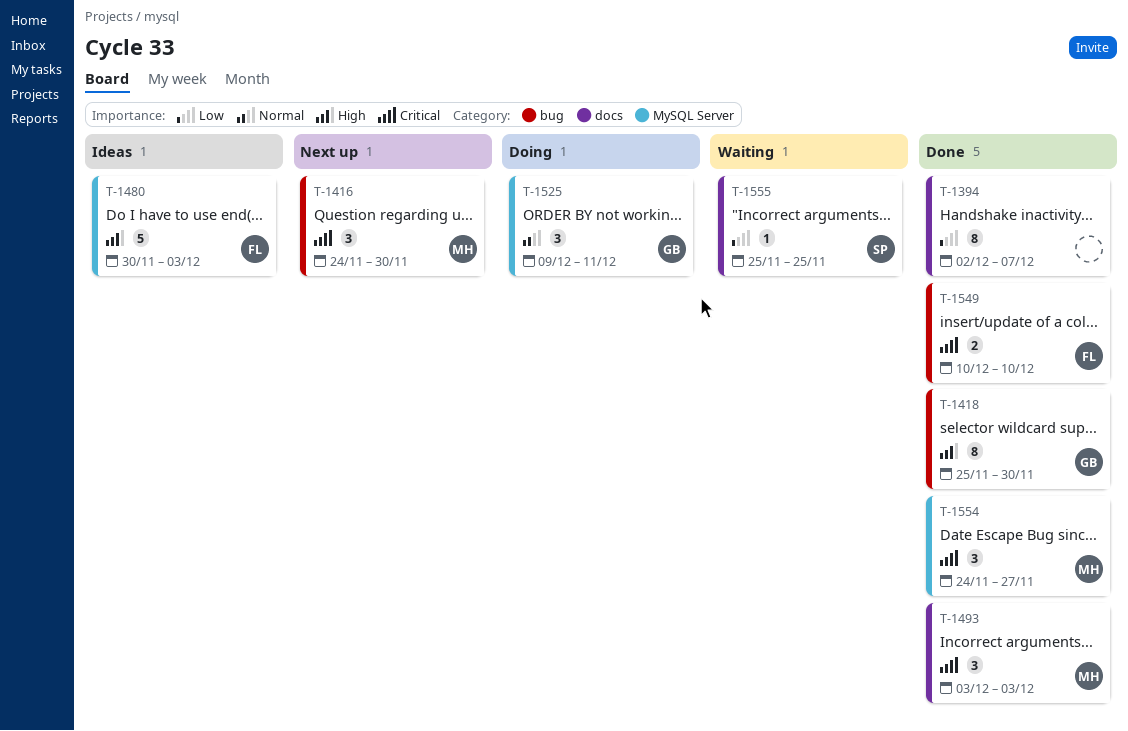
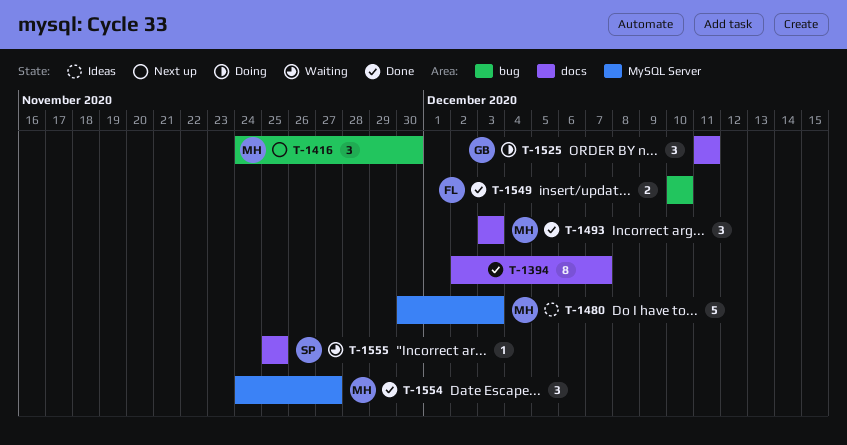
T-1418: present -> none
T-1480, owner: FL -> MH
T-1525, label: MySQL Server -> docs
T-1525, start: Dec 9 -> Dec 11

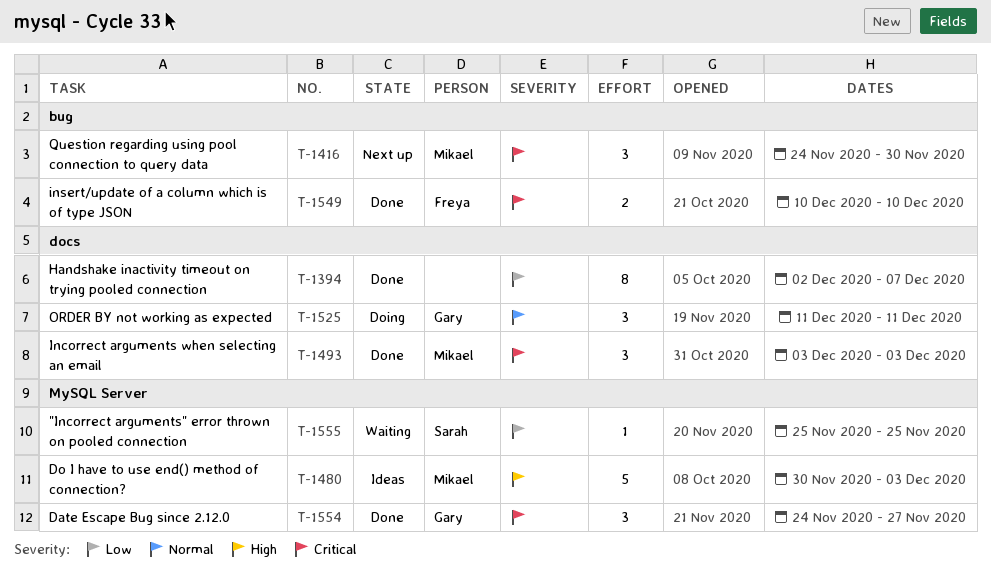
T-1554, owner: Mikael -> Gary
T-1555, label: docs -> MySQL Server

